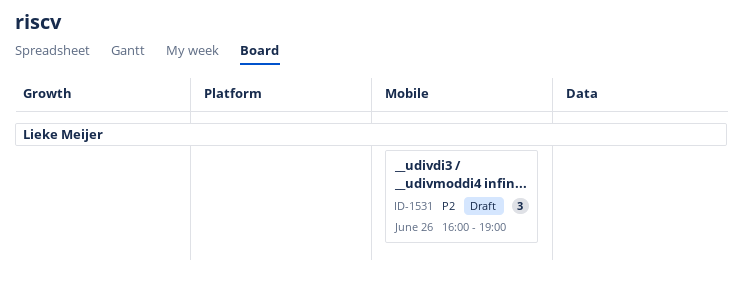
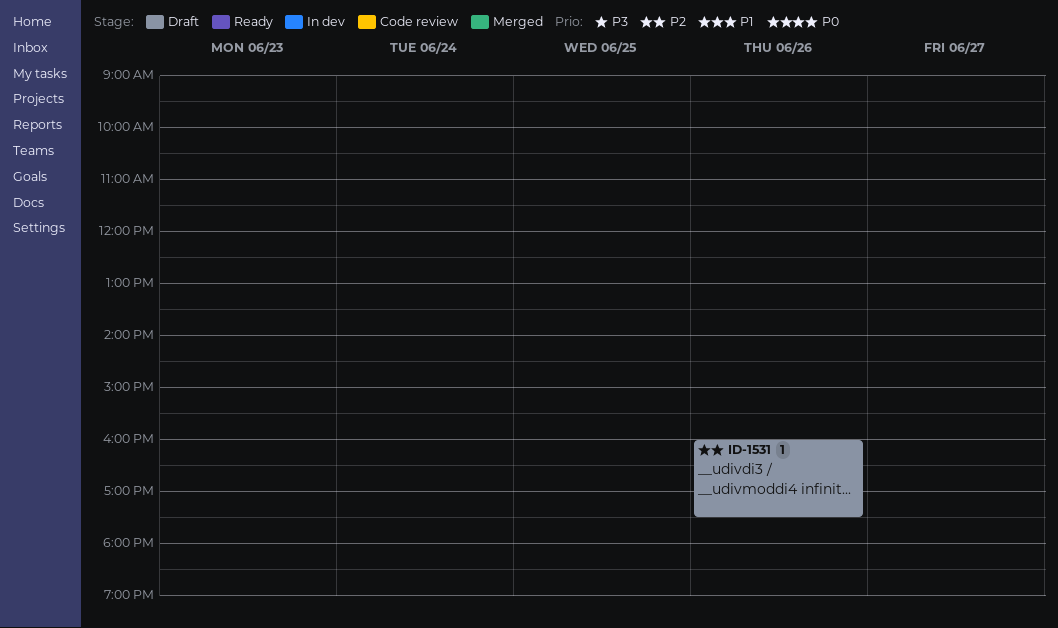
ID-1531, estimate: 3 -> 1
ID-1531, ends: 19:00 -> 17:30

